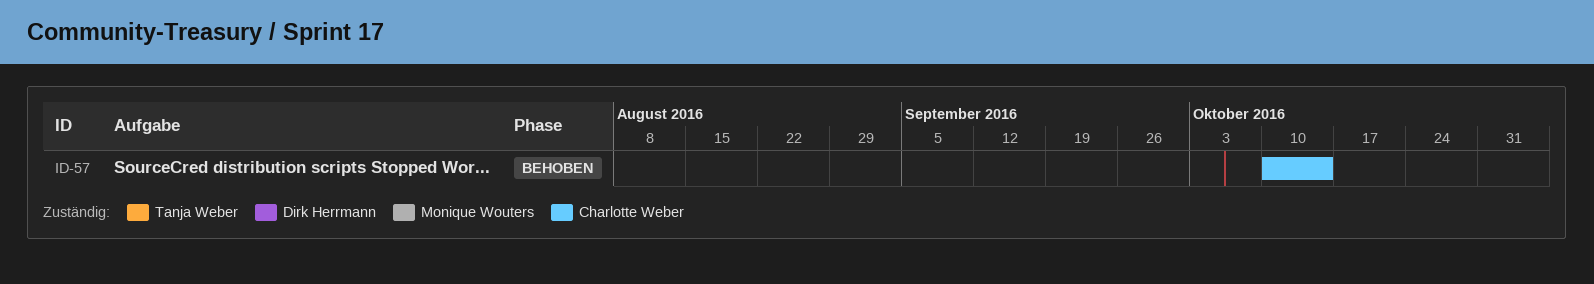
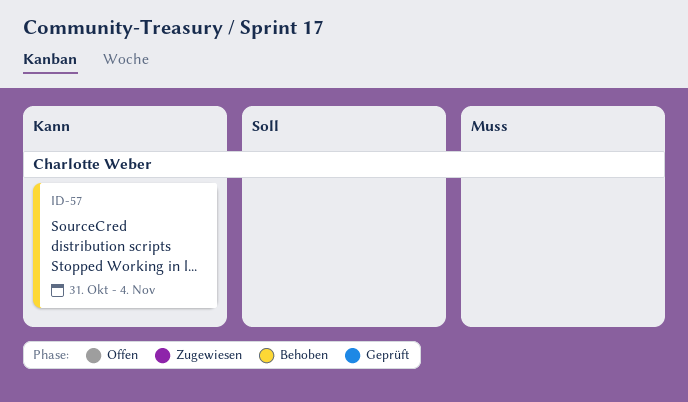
ID-57, start: Oct 10 -> Oct 31
ID-57, due: Oct 14 -> Nov 4

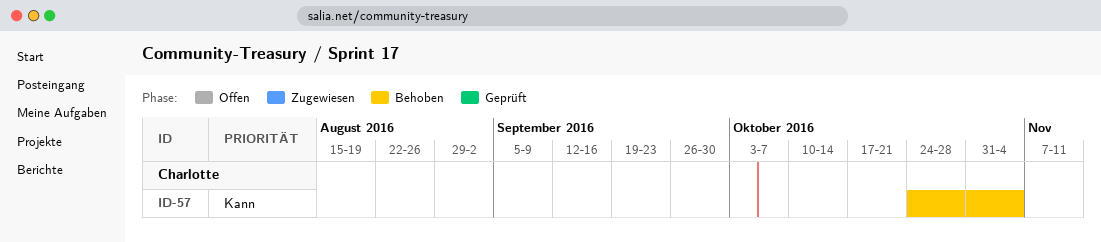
ID-57, start: Oct 31 -> Oct 24

